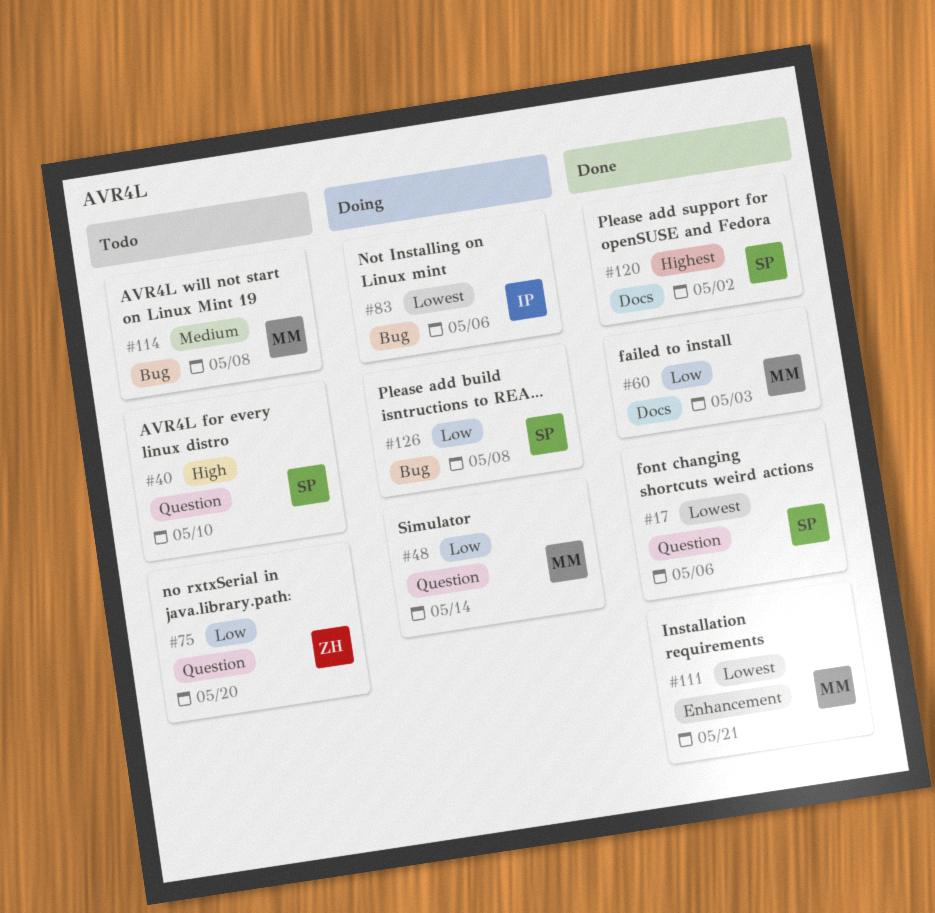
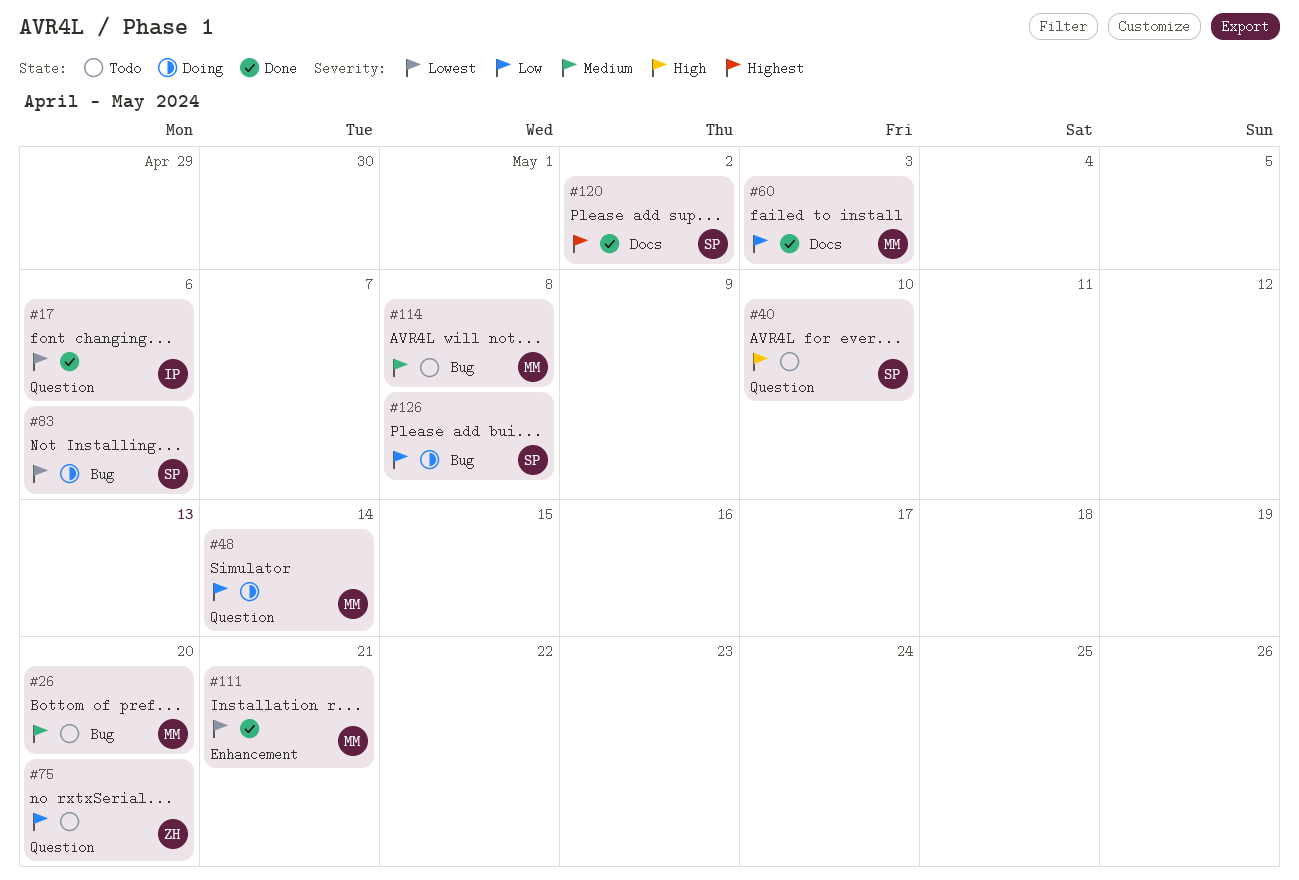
#17, owner: SP -> IP
#26: none -> present
#83, owner: IP -> SP

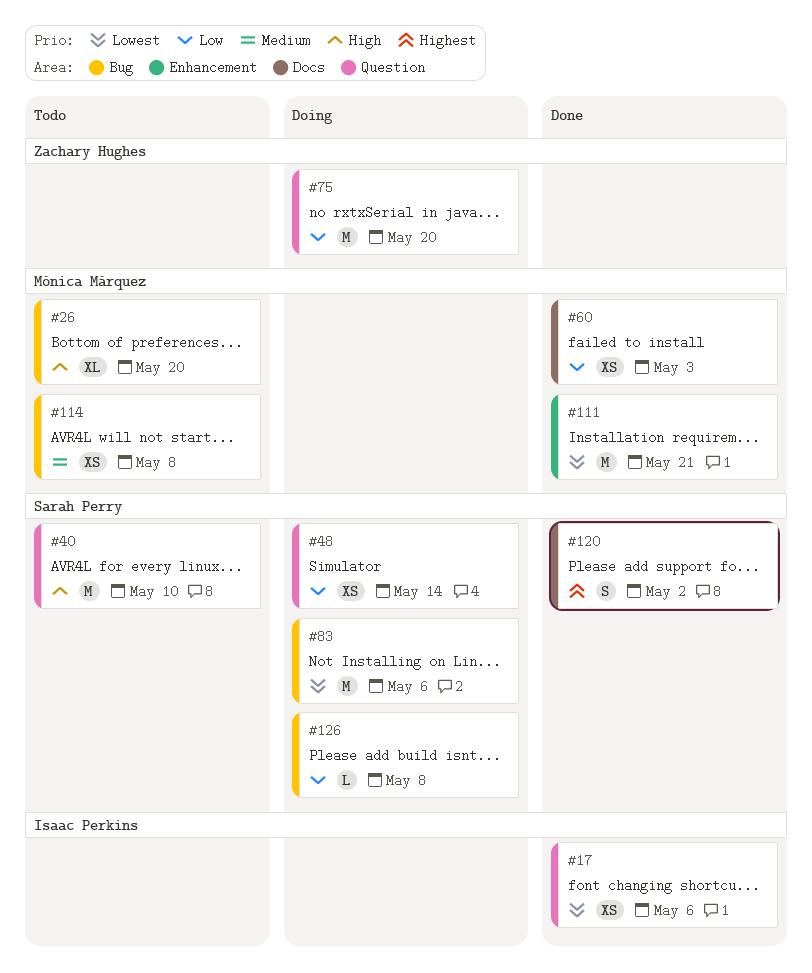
#26, priority: Medium -> High
#48, owner: Mónica Márquez -> Sarah Perry
#75, status: Todo -> Doing

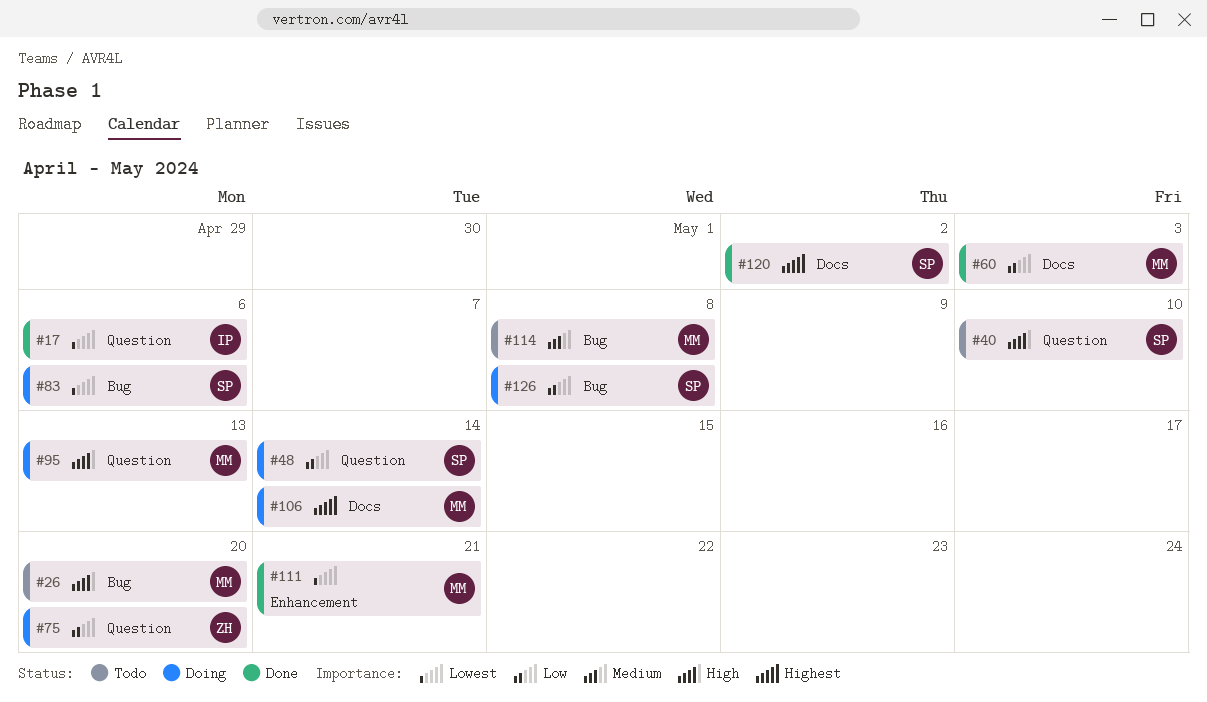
#95: none -> present
#106: none -> present

